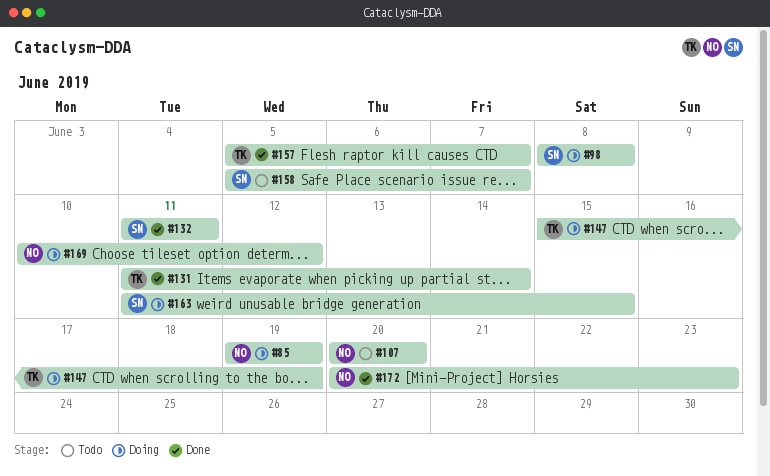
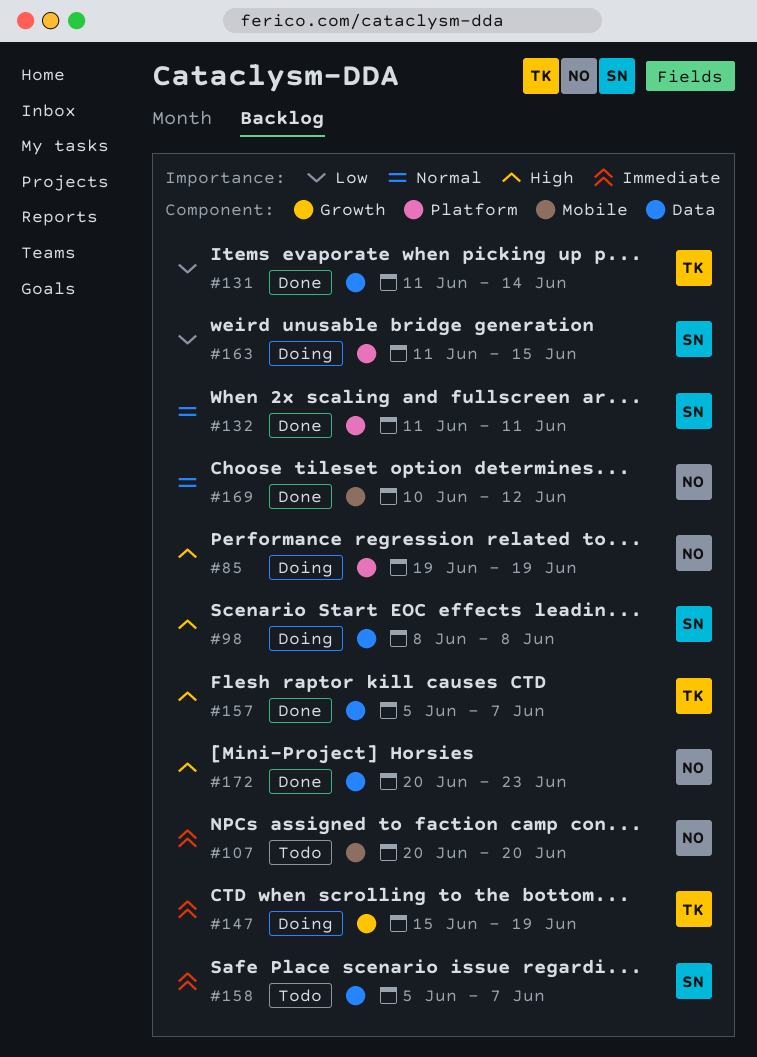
#169, status: Doing -> Done

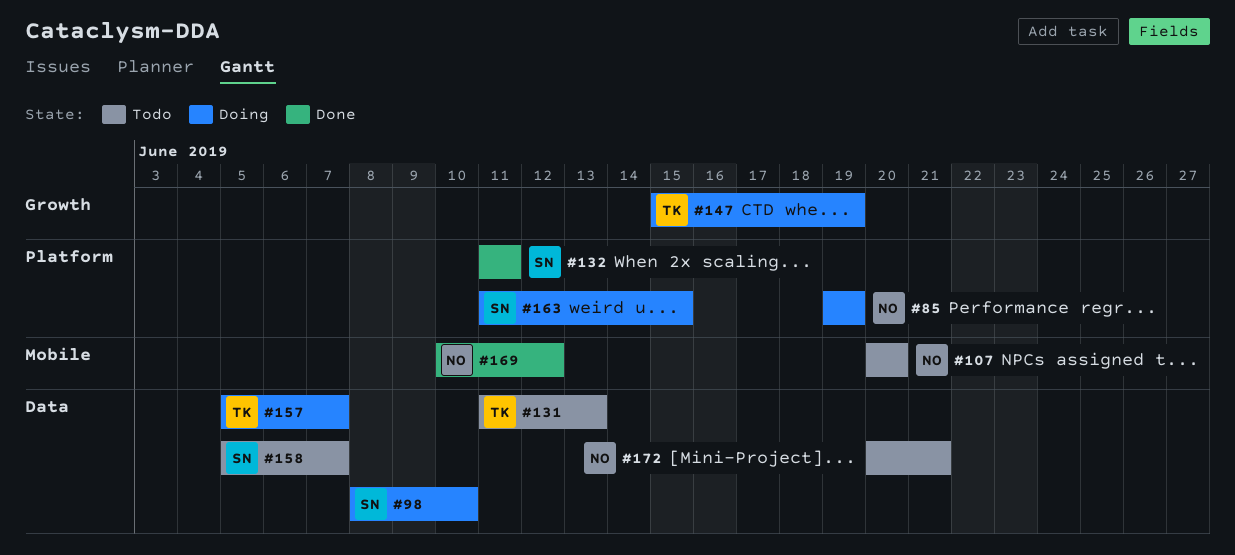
#98, due: Jun 8 -> Jun 10
#131, status: Done -> Todo
#131, due: Jun 14 -> Jun 13
#157, status: Done -> Doing
#172, status: Done -> Todo
#172, due: Jun 23 -> Jun 21

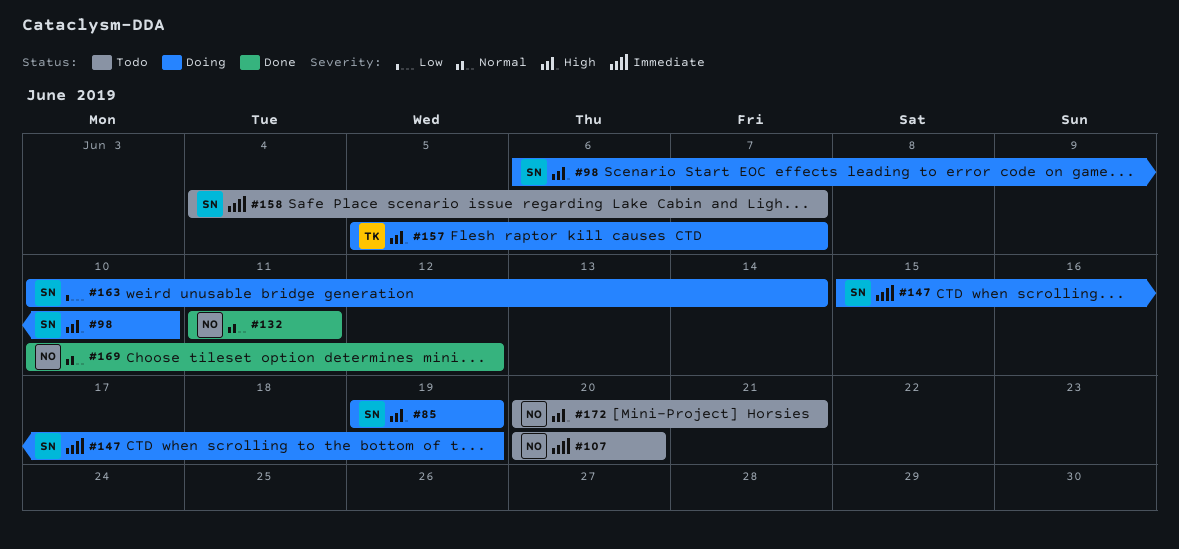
#85, owner: NO -> SN
#98, start: Jun 8 -> Jun 6
#131: present -> none
#132, owner: SN -> NO
#147, owner: TK -> SN
#158, start: Jun 5 -> Jun 4
#163, start: Jun 11 -> Jun 10
#163, due: Jun 15 -> Jun 14

